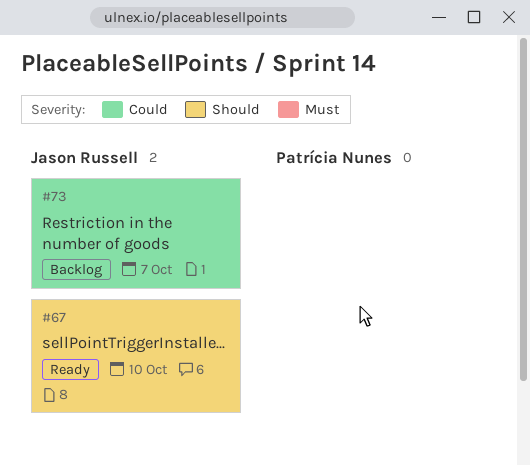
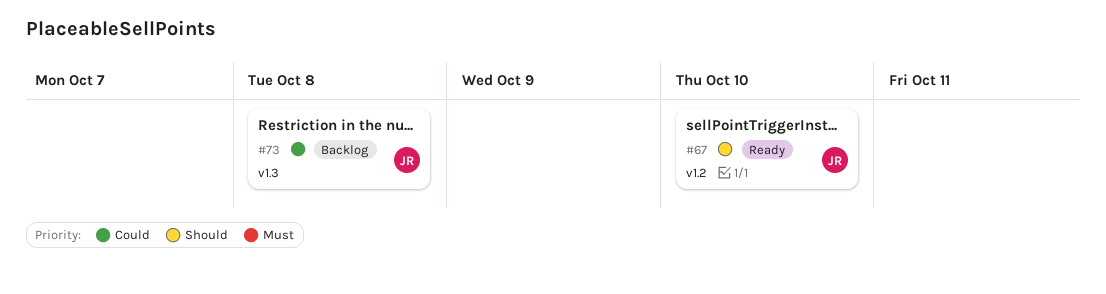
#73, due: Oct 7 -> Oct 8

